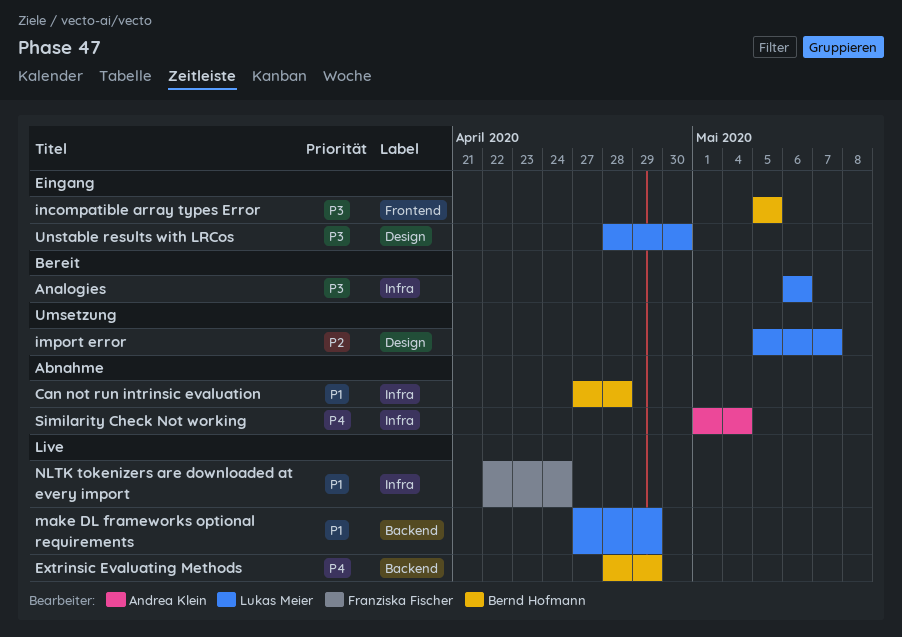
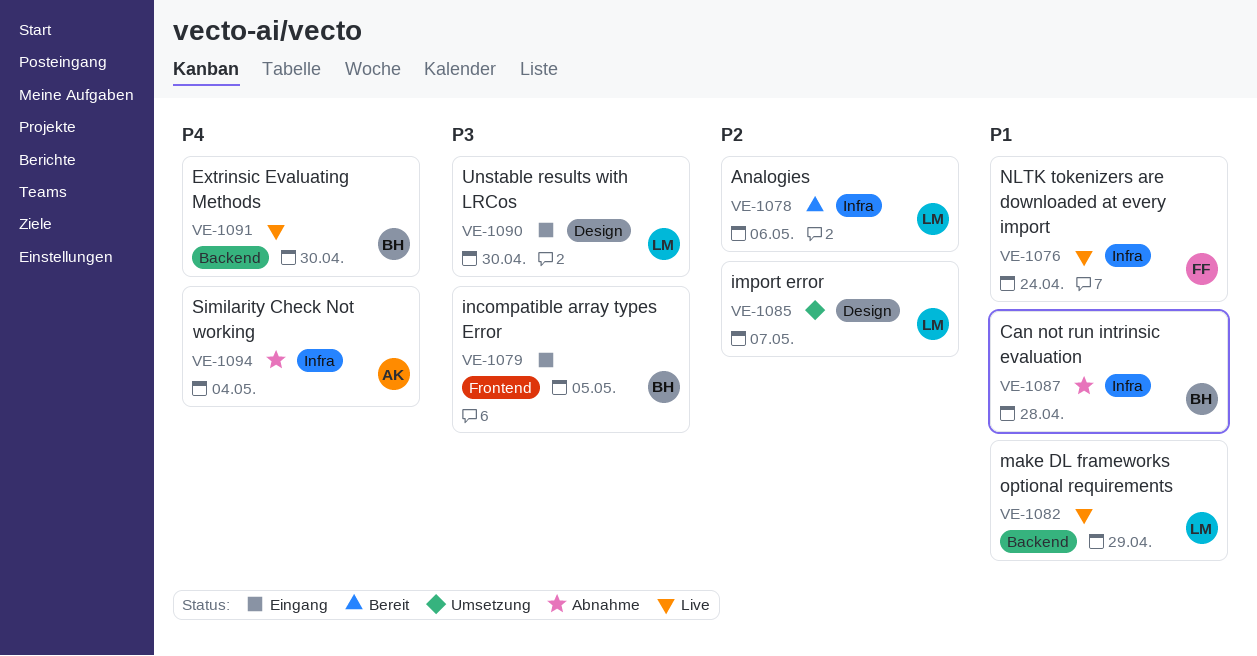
Analogies, priority: P3 -> P2
Extrinsic Evaluating Methods, due: Apr 29 -> Apr 30

